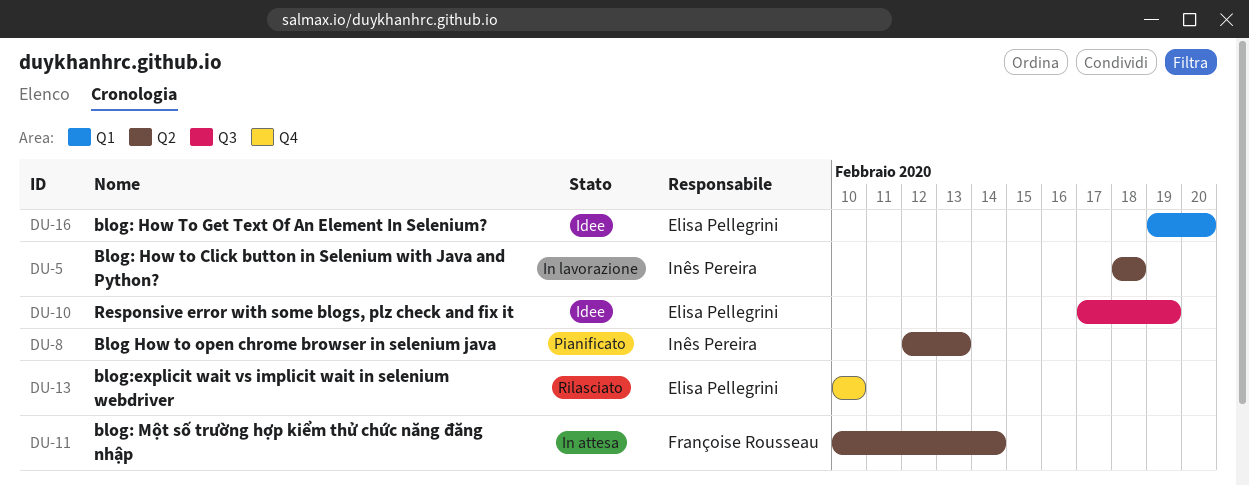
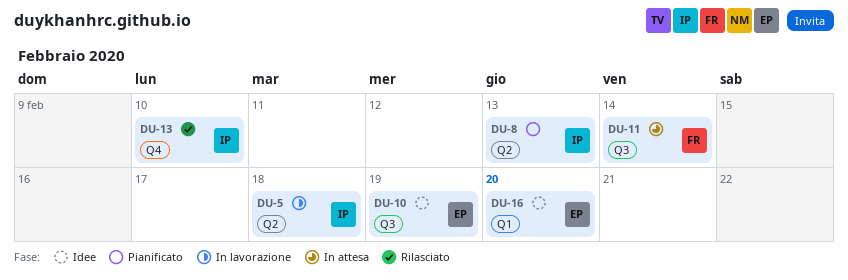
DU-11, label: Q2 -> Q3
DU-13, owner: Elisa Pellegrini -> Inês Pereira

